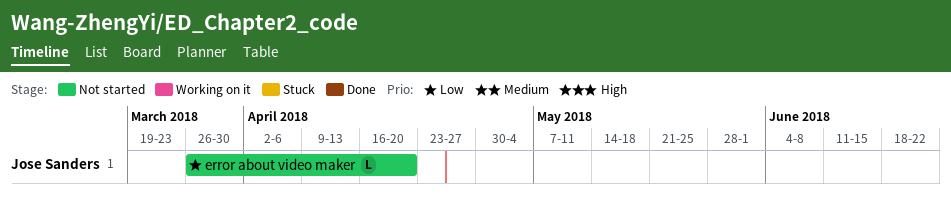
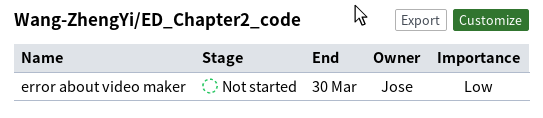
error about video maker, due: Apr 20 -> Mar 30

